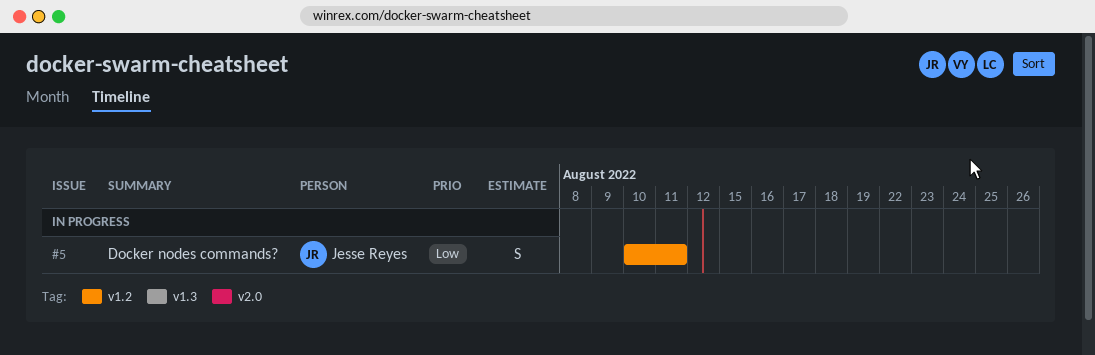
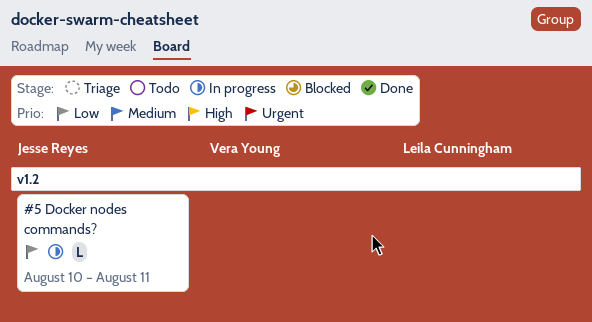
#5, estimate: S -> L

